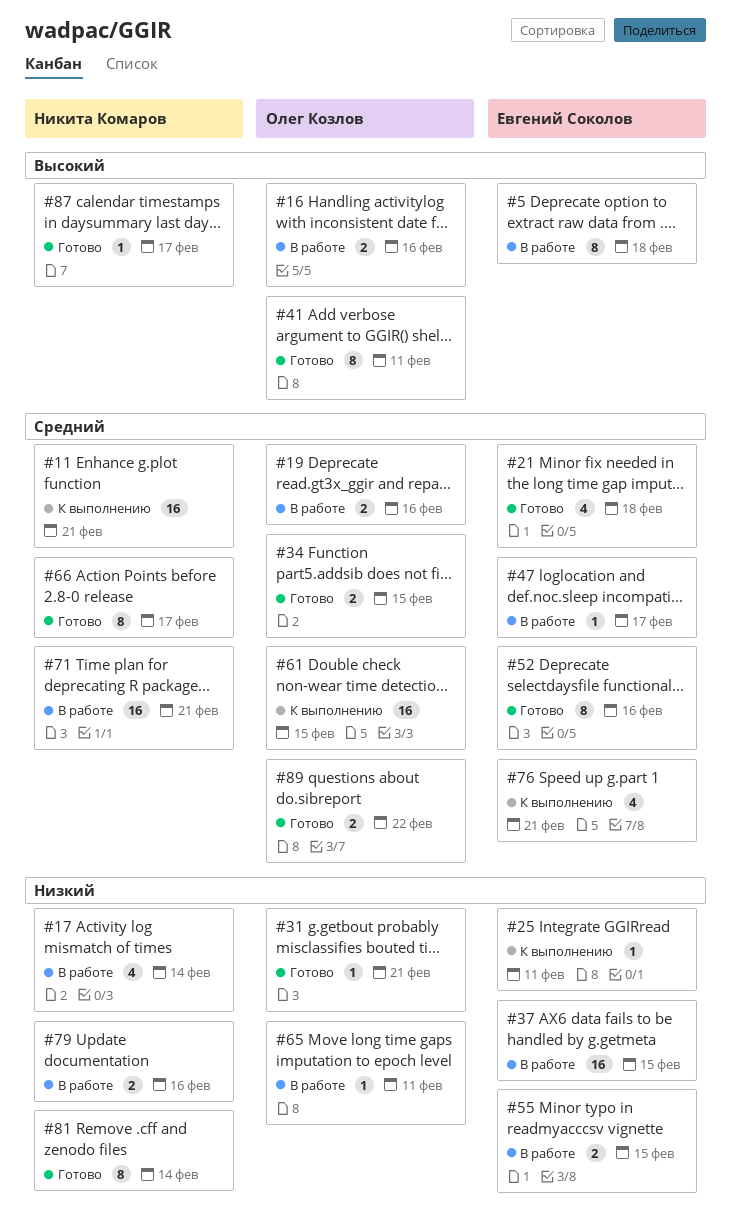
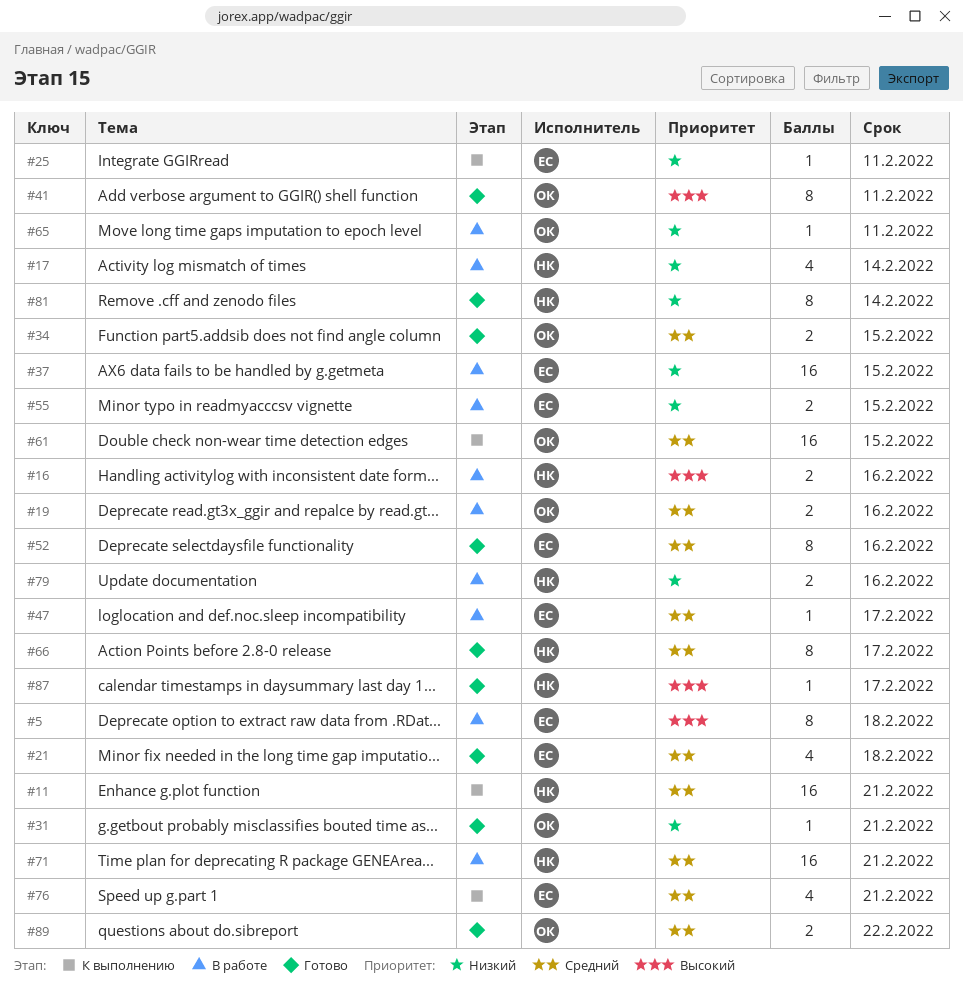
#16, owner: Олег Козлов -> Никита Комаров

